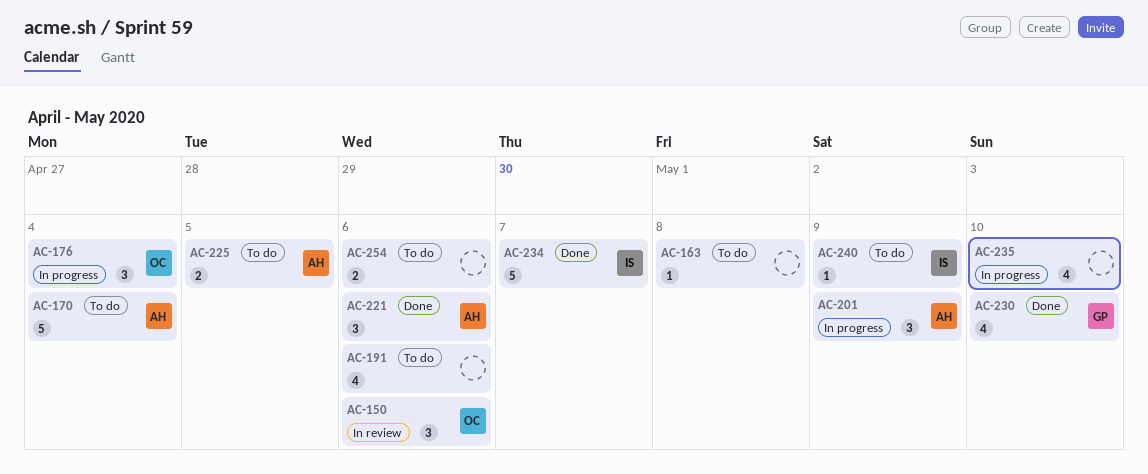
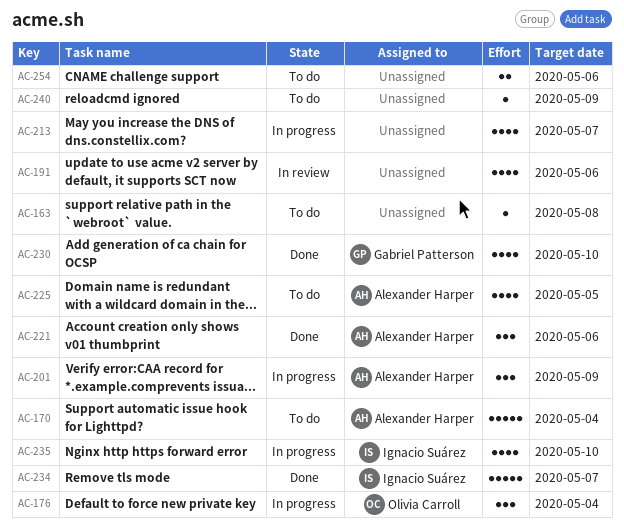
AC-150: present -> none
AC-191, status: To do -> In review
AC-213: none -> present
AC-225, estimate: 2 -> 4
AC-235, owner: none -> Ignacio Suárez
AC-240, owner: Ignacio Suárez -> none

